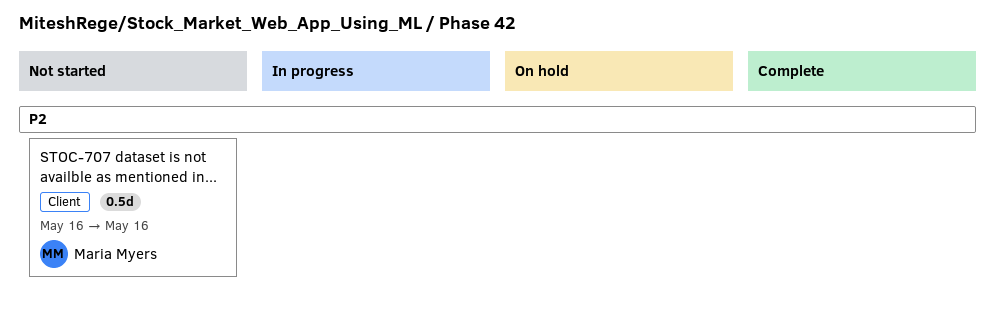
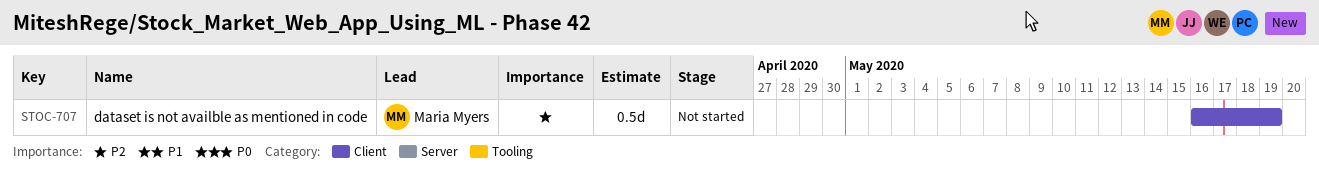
STOC-707, due: May 16 -> May 19

